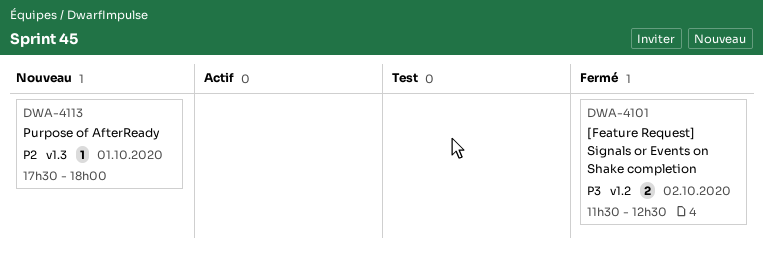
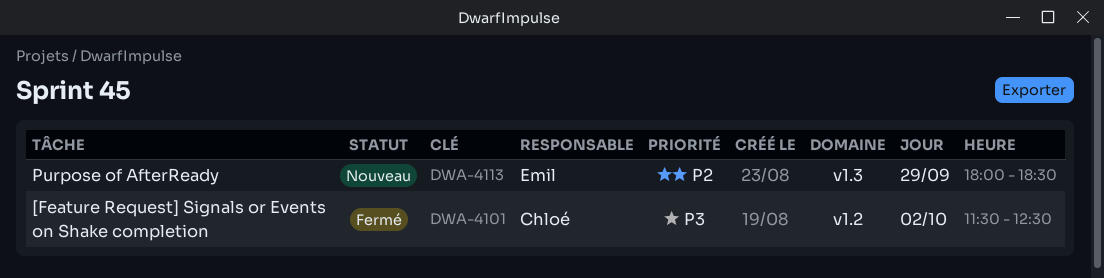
DWA-4113, day: Oct 1 -> Sep 29
DWA-4113, begins: 17:30 -> 18:00
DWA-4113, ends: 18:00 -> 18:30

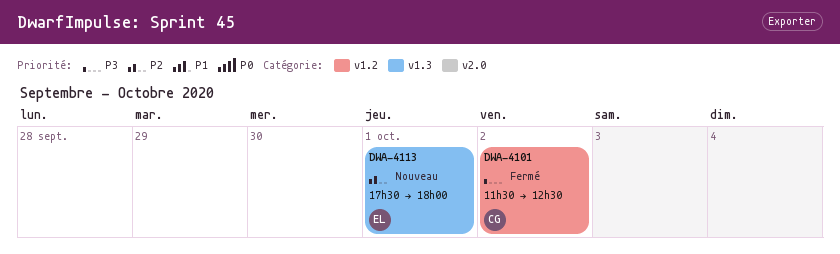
DWA-4113, day: Sep 29 -> Oct 1
DWA-4113, begins: 18:00 -> 17:30
DWA-4113, ends: 18:30 -> 18:00

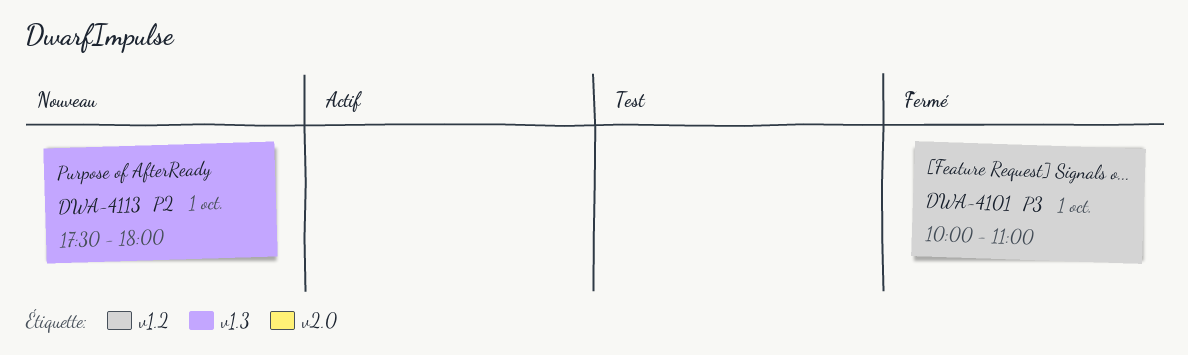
DWA-4101, day: Oct 2 -> Oct 1
DWA-4101, begins: 11:30 -> 10:00
DWA-4101, ends: 12:30 -> 11:00

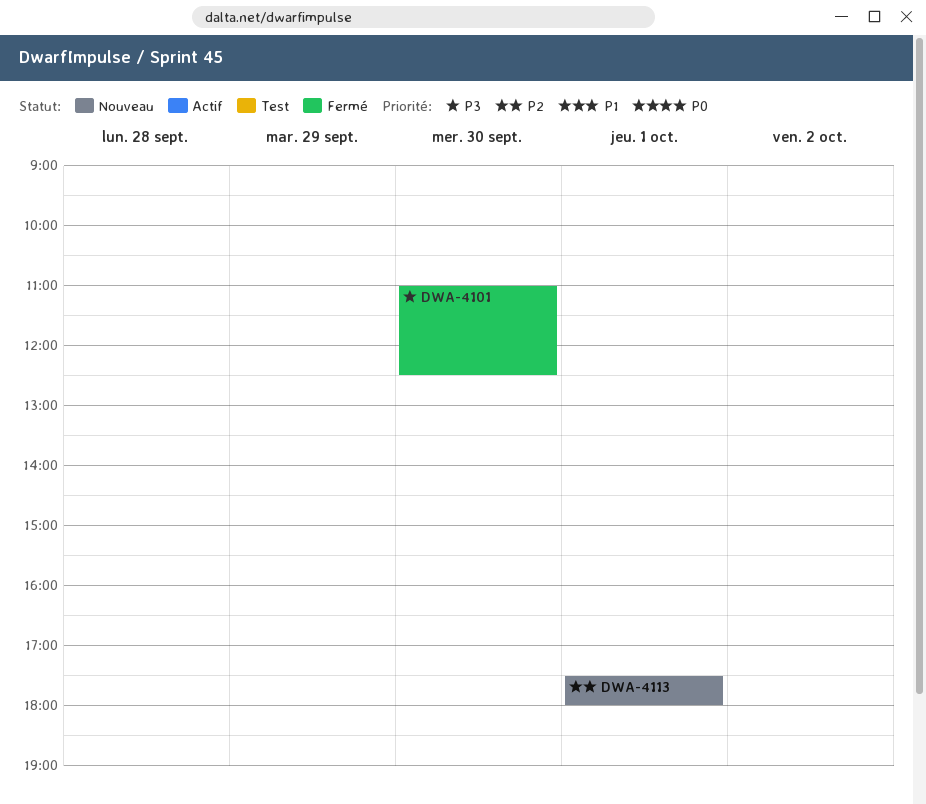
DWA-4101, day: Oct 1 -> Sep 30
DWA-4101, begins: 10:00 -> 11:00
DWA-4101, ends: 11:00 -> 12:30

